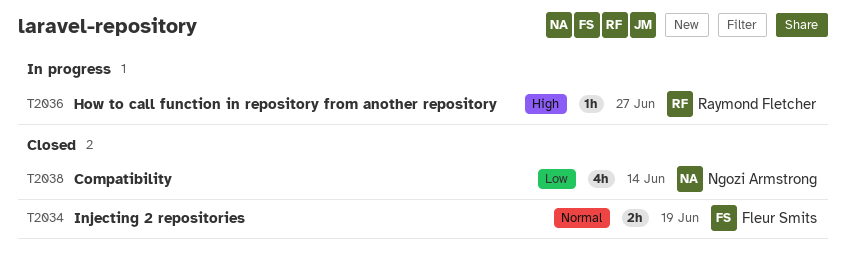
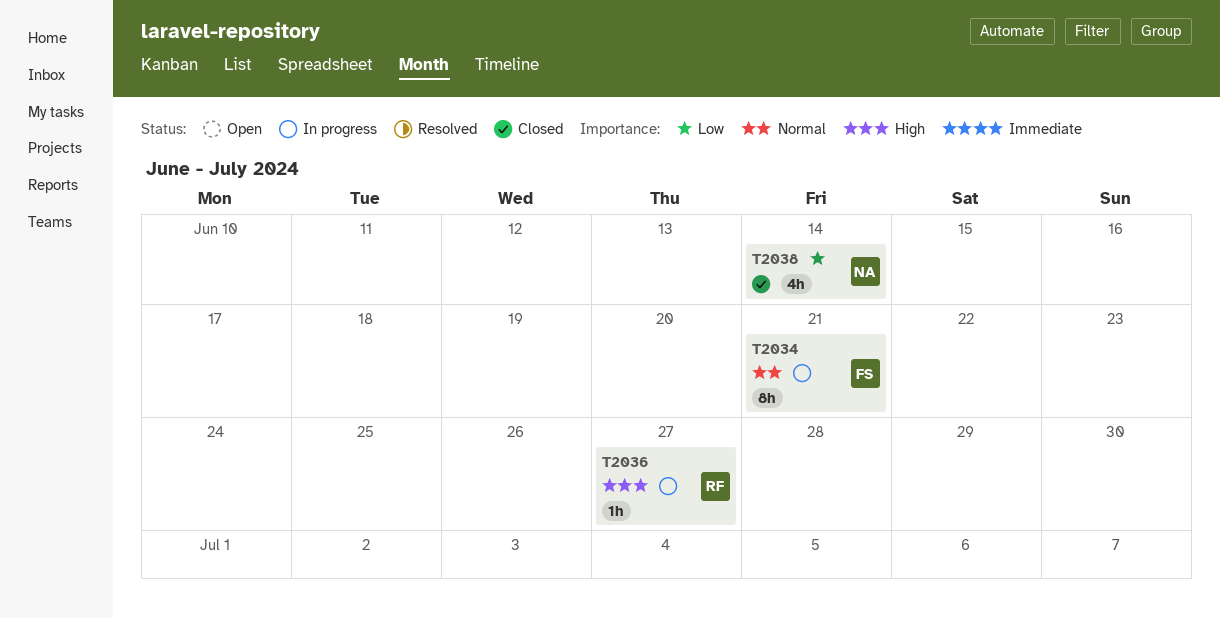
T2034, status: Closed -> In progress
T2034, estimate: 2h -> 8h
T2034, due: Jun 19 -> Jun 21

